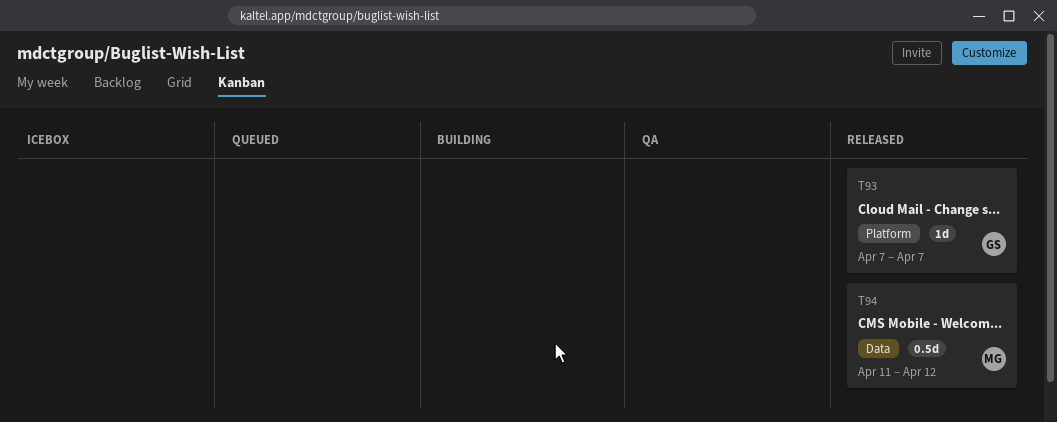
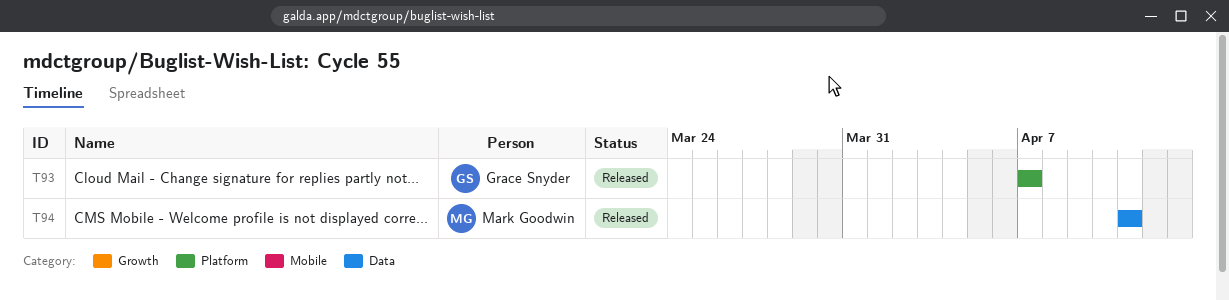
T94, due: Apr 12 -> Apr 11

